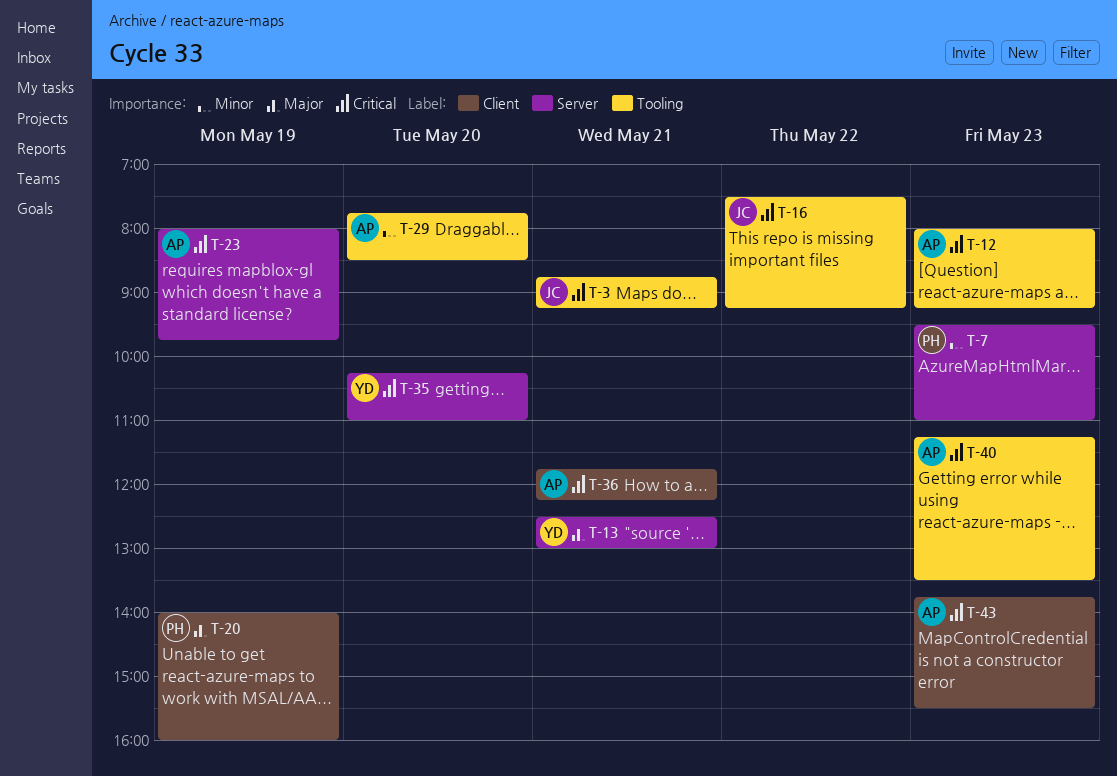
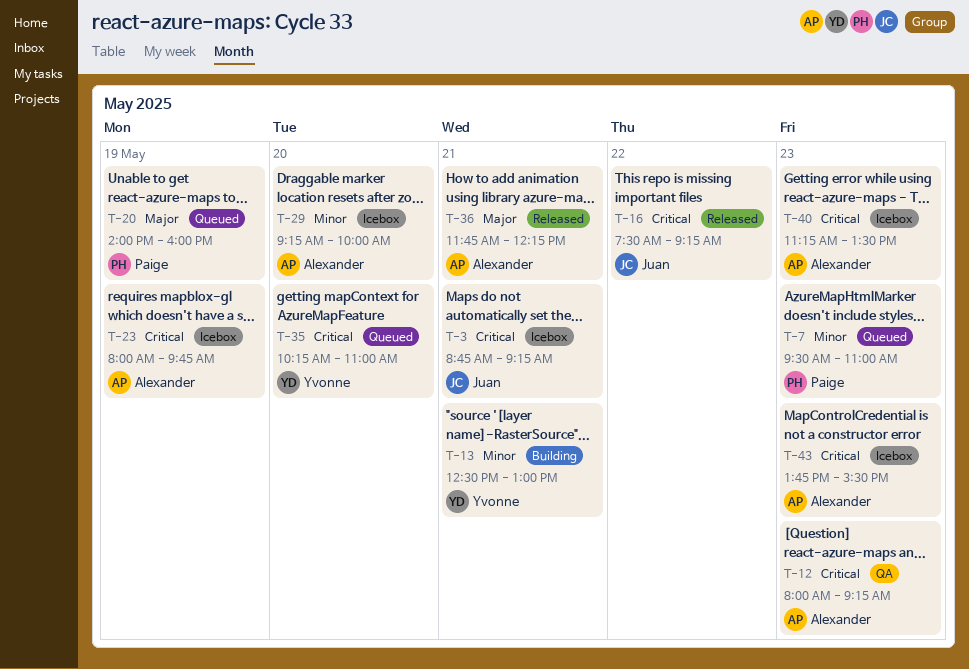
T-13, priority: Major -> Minor
T-29, begins: 07:45 -> 09:15
T-29, ends: 08:30 -> 10:00
T-36, priority: Critical -> Major

